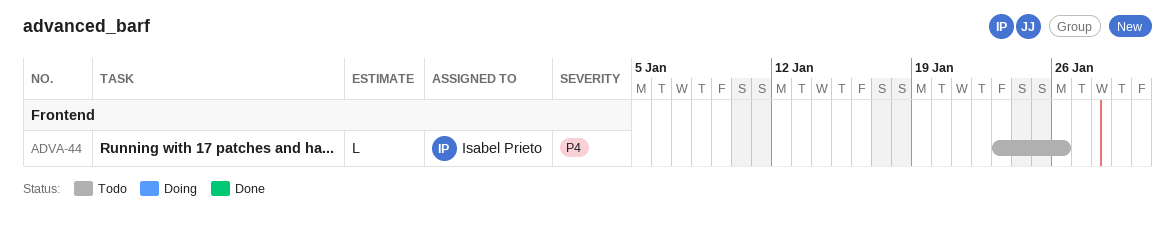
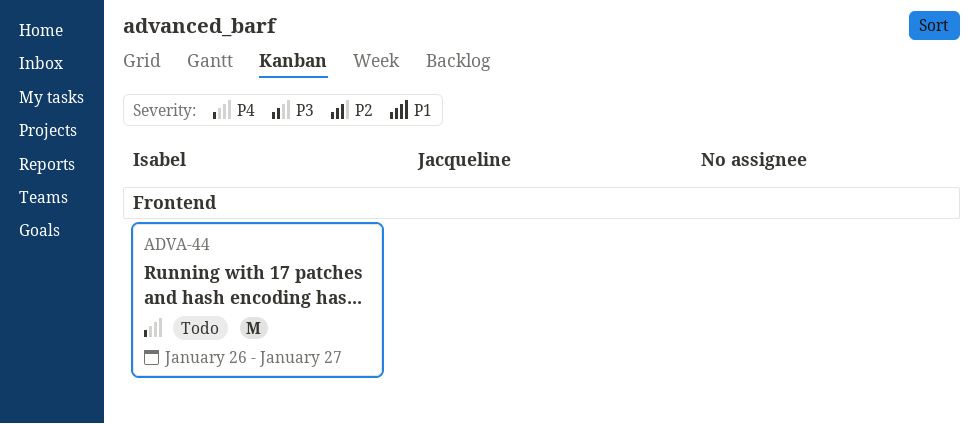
ADVA-44, estimate: L -> M
ADVA-44, start: Jan 23 -> Jan 26
ADVA-44, due: Jan 26 -> Jan 27

